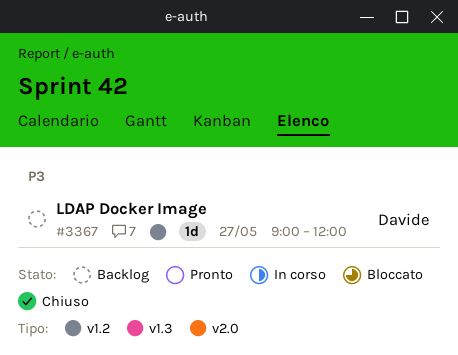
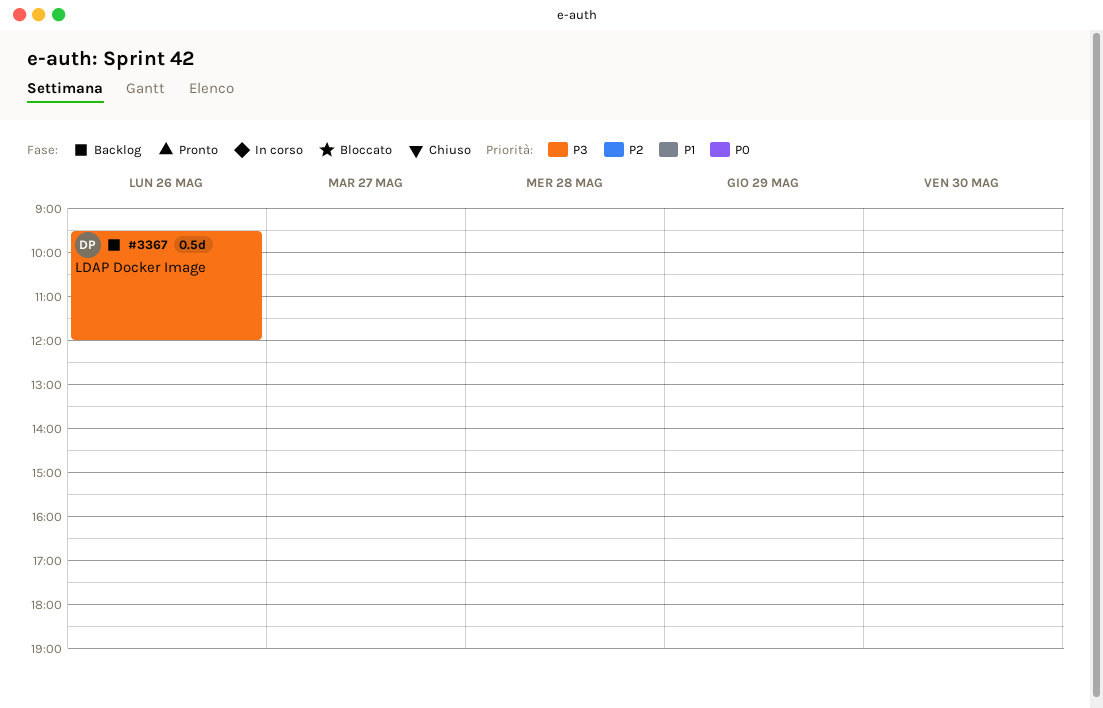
#3367, estimate: 1d -> 0.5d
#3367, day: May 27 -> May 26
#3367, begins: 09:00 -> 09:30

